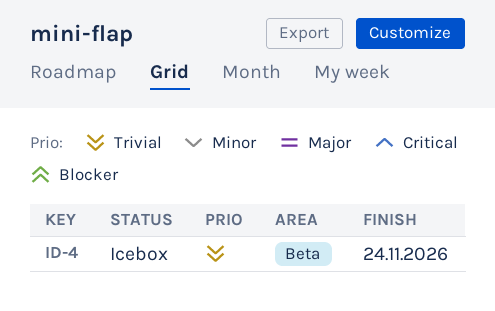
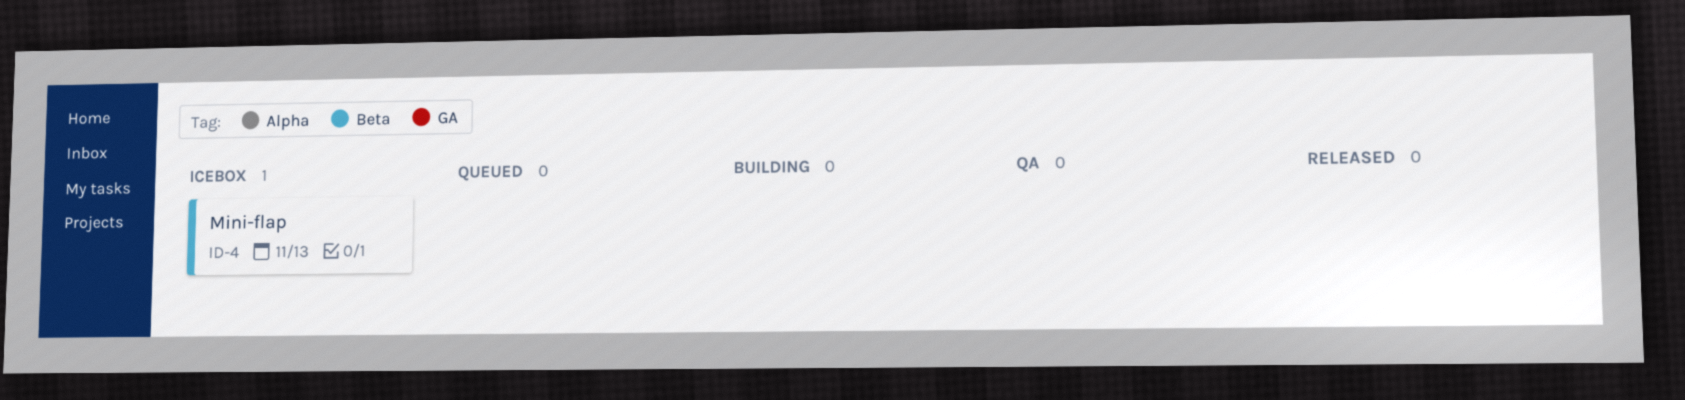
ID-4, due: Nov 24 -> Nov 13

